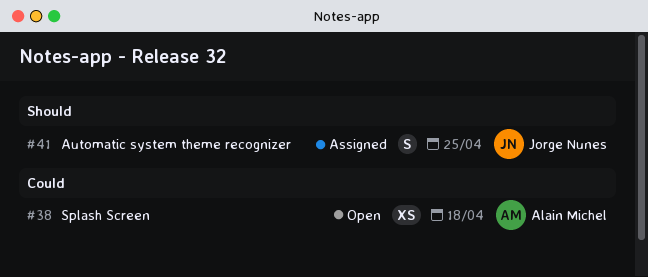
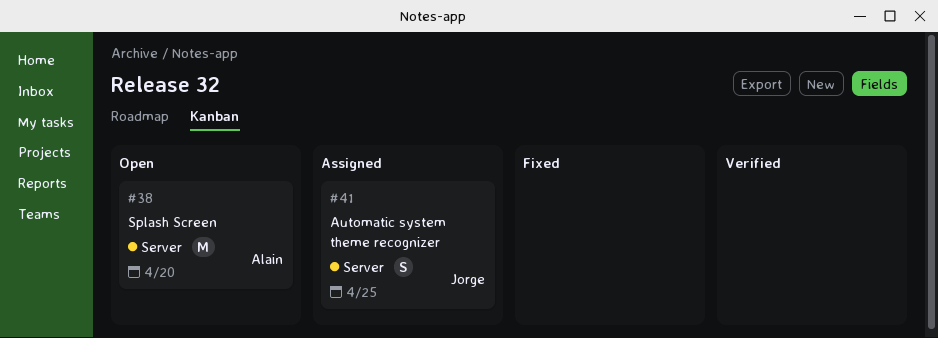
#38, estimate: XS -> M
#38, due: Apr 18 -> Apr 20

